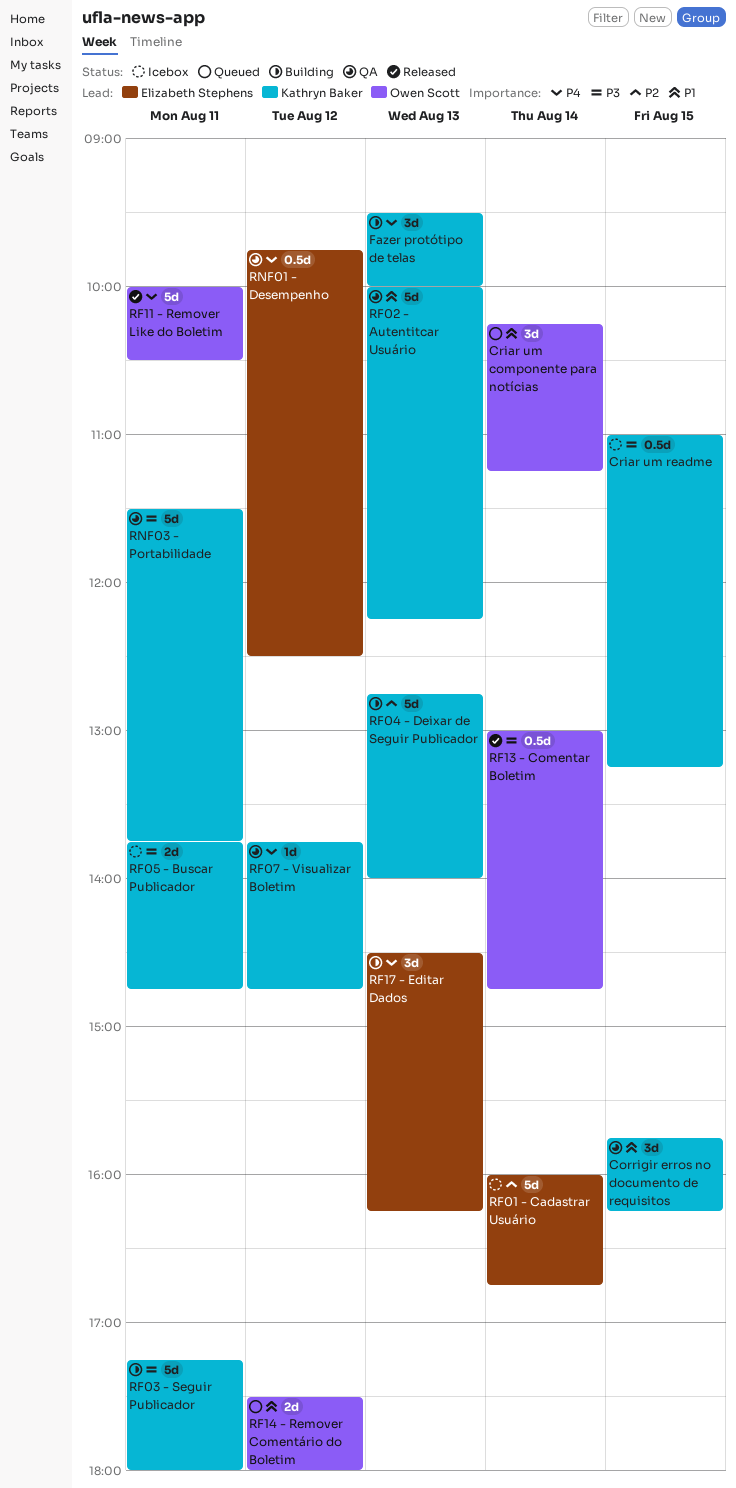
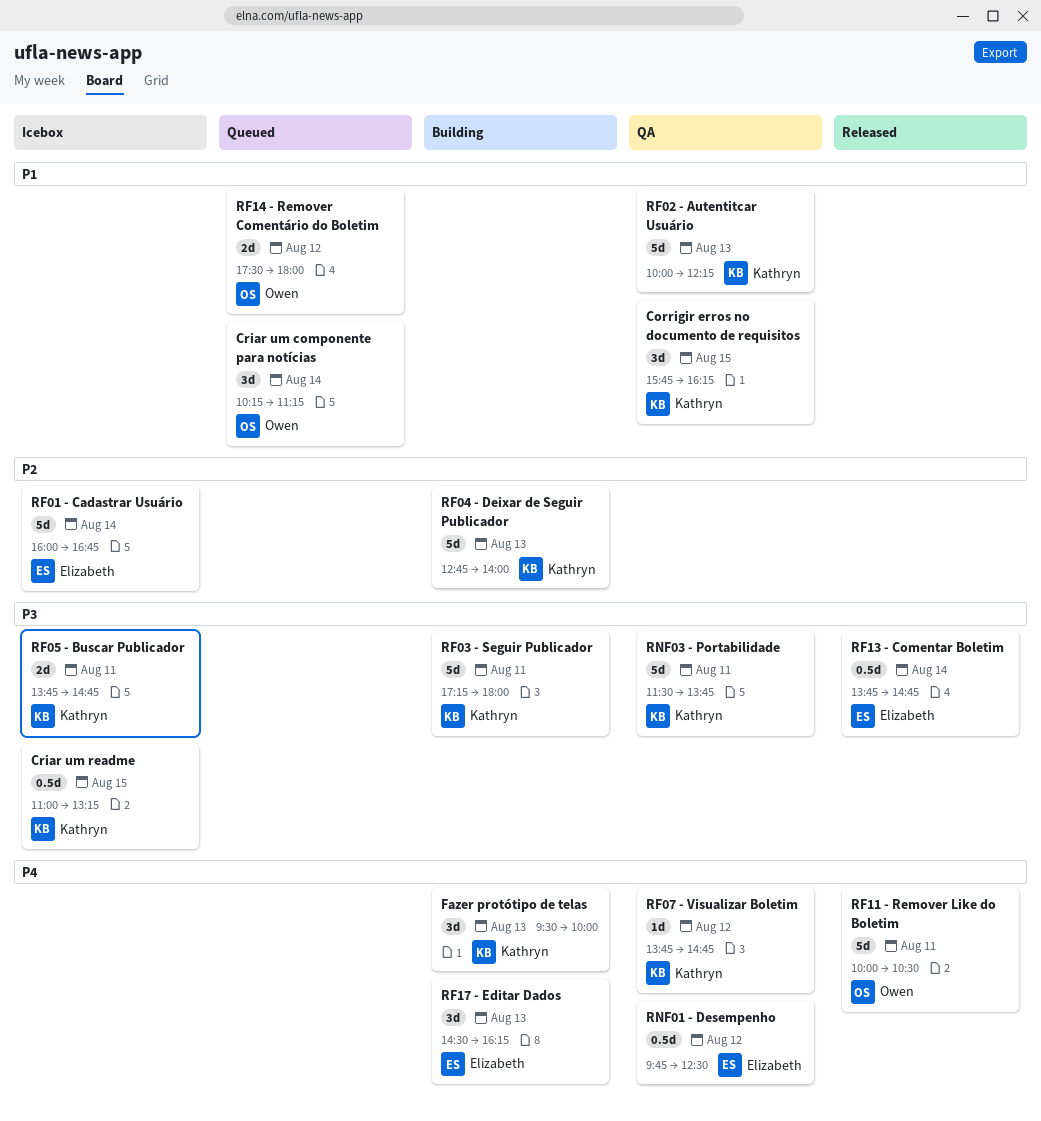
RF13 - Comentar Boletim, owner: Owen Scott -> Elizabeth Stephens
RF13 - Comentar Boletim, begins: 13:00 -> 13:45

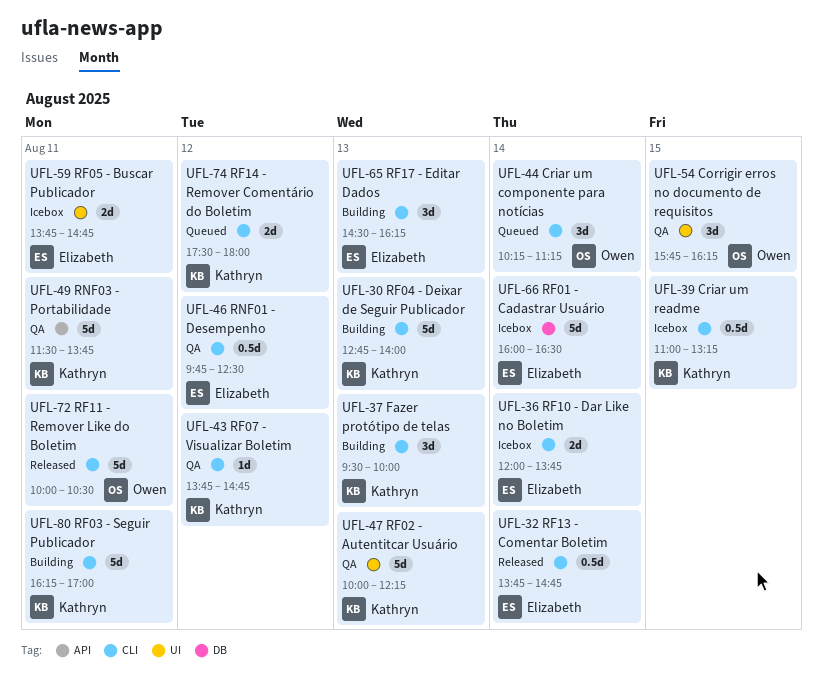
Corrigir erros no documento de requisitos, owner: Kathryn -> Owen
RF01 - Cadastrar Usuário, ends: 16:45 -> 16:30
RF03 - Seguir Publicador, begins: 17:15 -> 16:15
RF03 - Seguir Publicador, ends: 18:00 -> 17:00
RF05 - Buscar Publicador, owner: Kathryn -> Elizabeth
RF10 - Dar Like no Boletim: none -> present
RF14 - Remover Comentário do Boletim, owner: Owen -> Kathryn

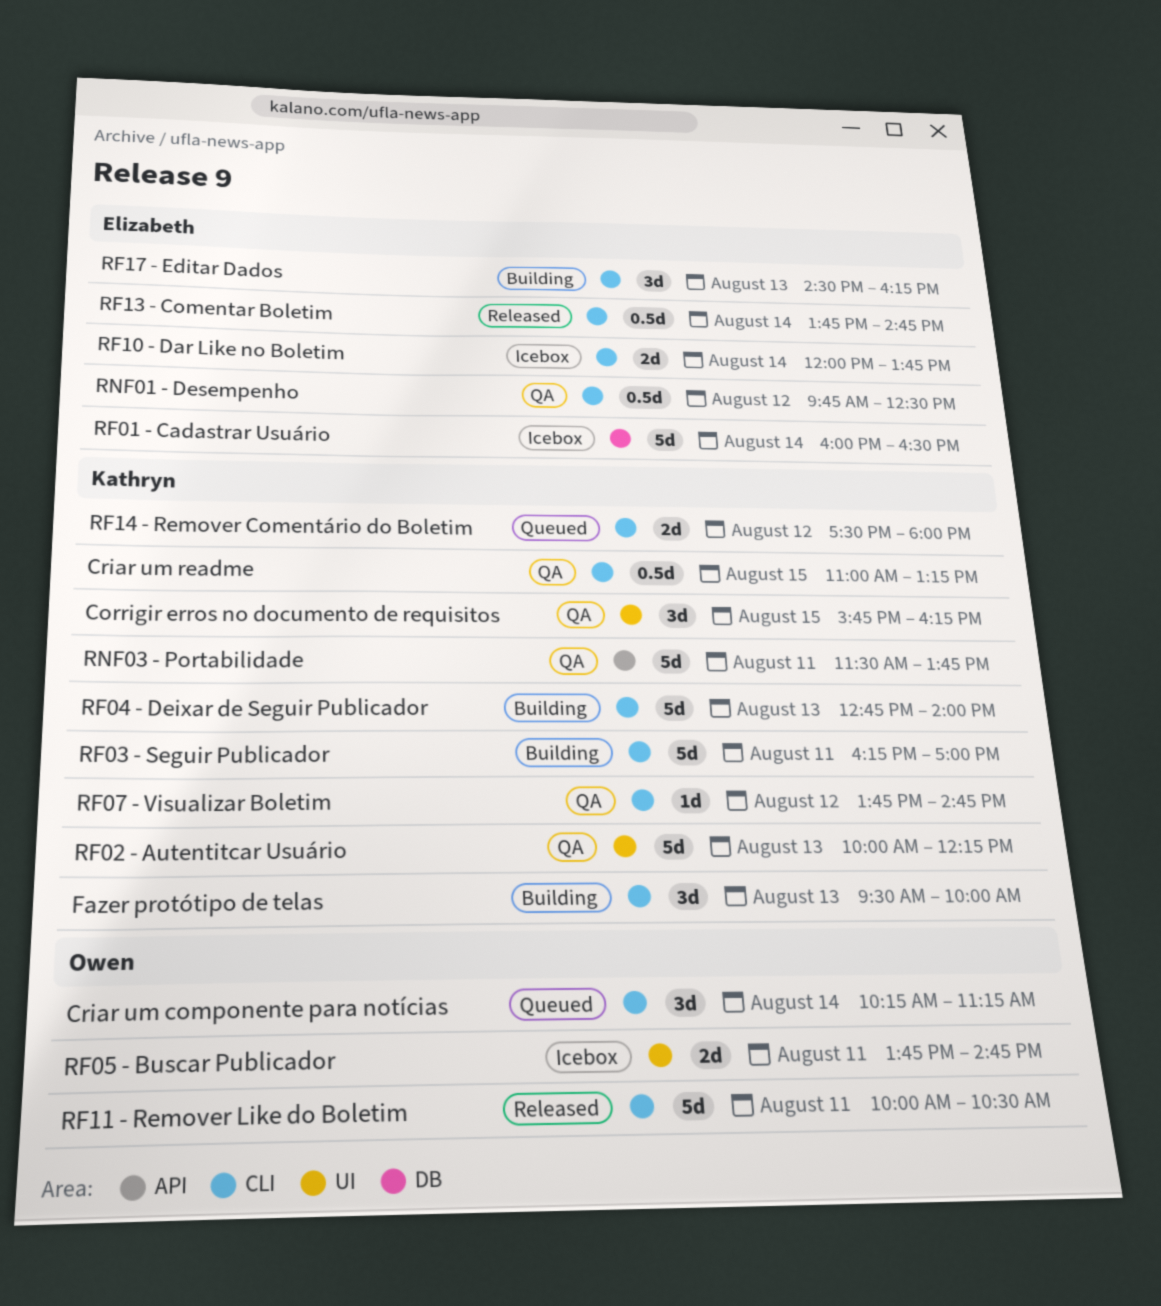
Corrigir erros no documento de requisitos, owner: Owen -> Kathryn
Criar um readme, status: Icebox -> QA
RF05 - Buscar Publicador, owner: Elizabeth -> Owen

